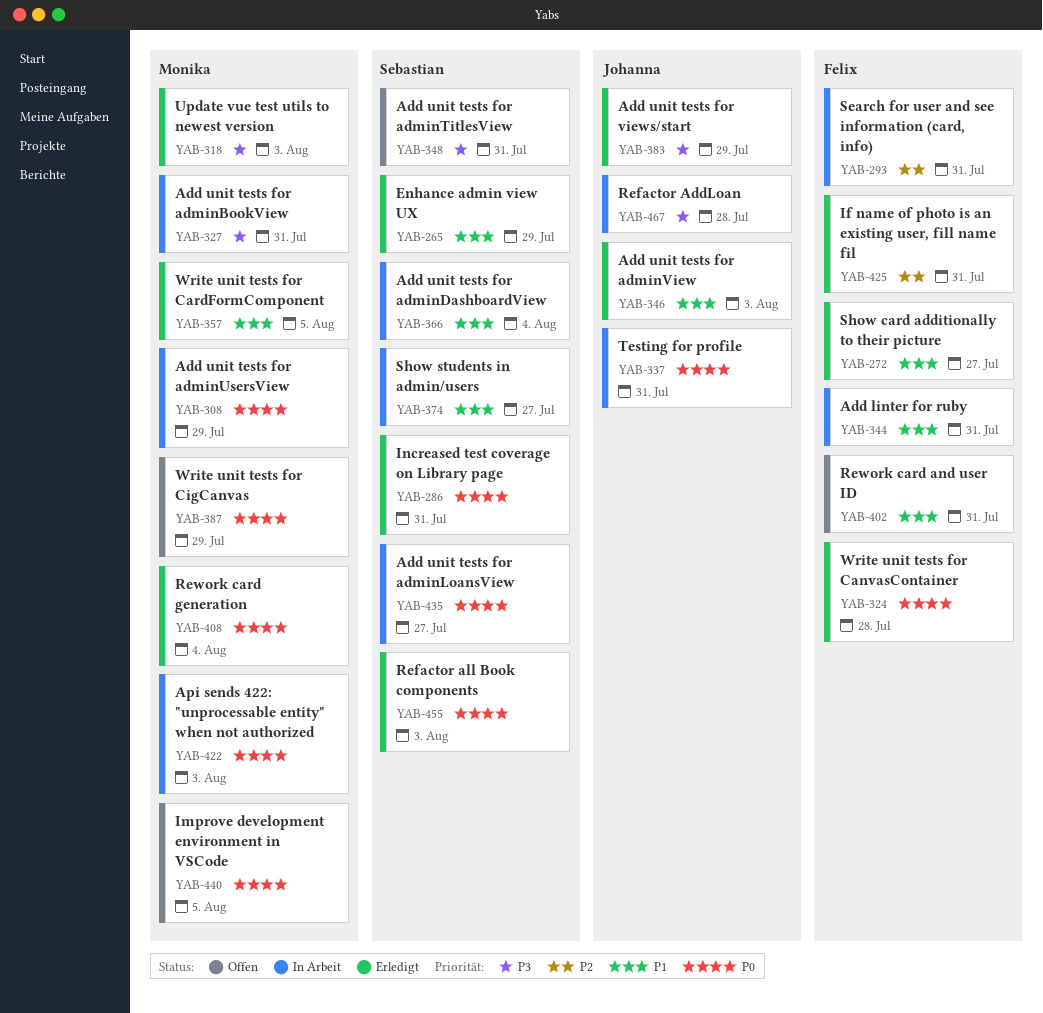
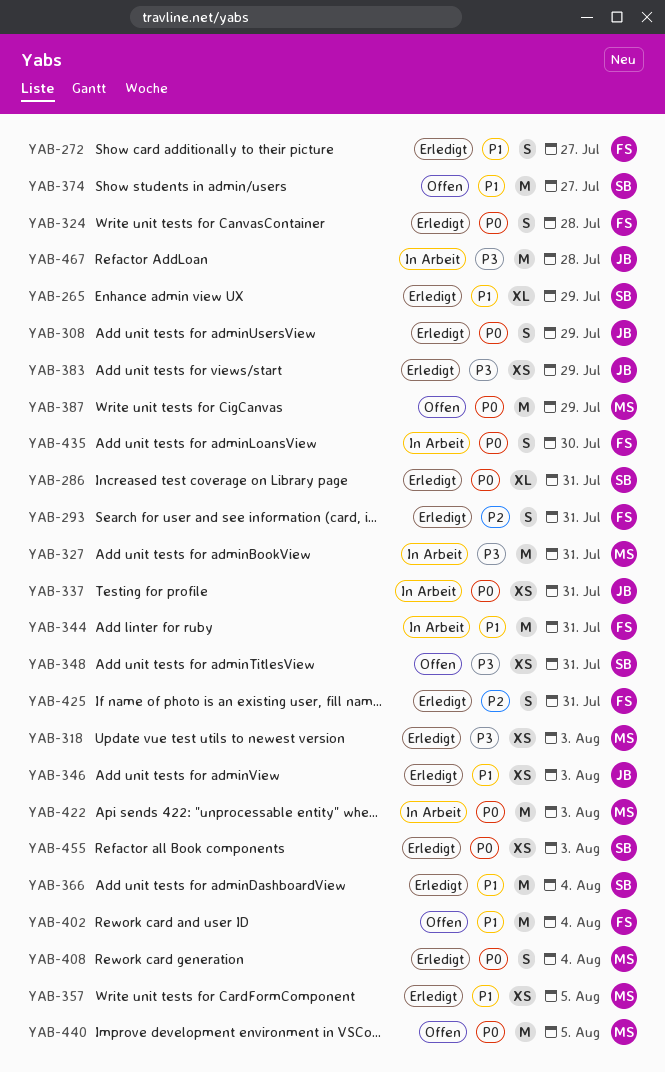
YAB-293, status: In Arbeit -> Erledigt
YAB-308, status: In Arbeit -> Erledigt
YAB-308, owner: Monika -> Johanna
YAB-366, status: In Arbeit -> Erledigt
YAB-374, status: In Arbeit -> Offen
YAB-402, due: Jul 31 -> Aug 4
YAB-435, owner: Sebastian -> Felix
YAB-435, due: Jul 27 -> Jul 30

